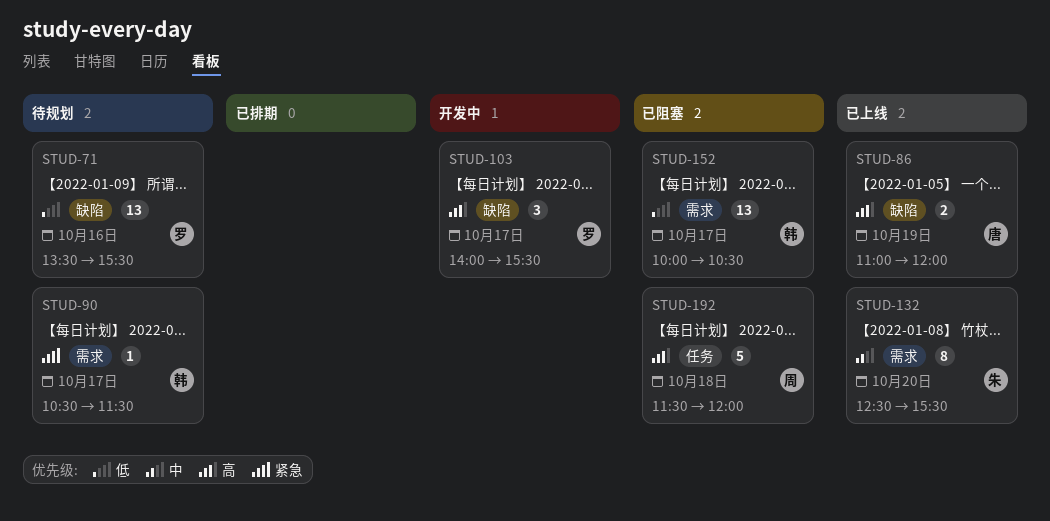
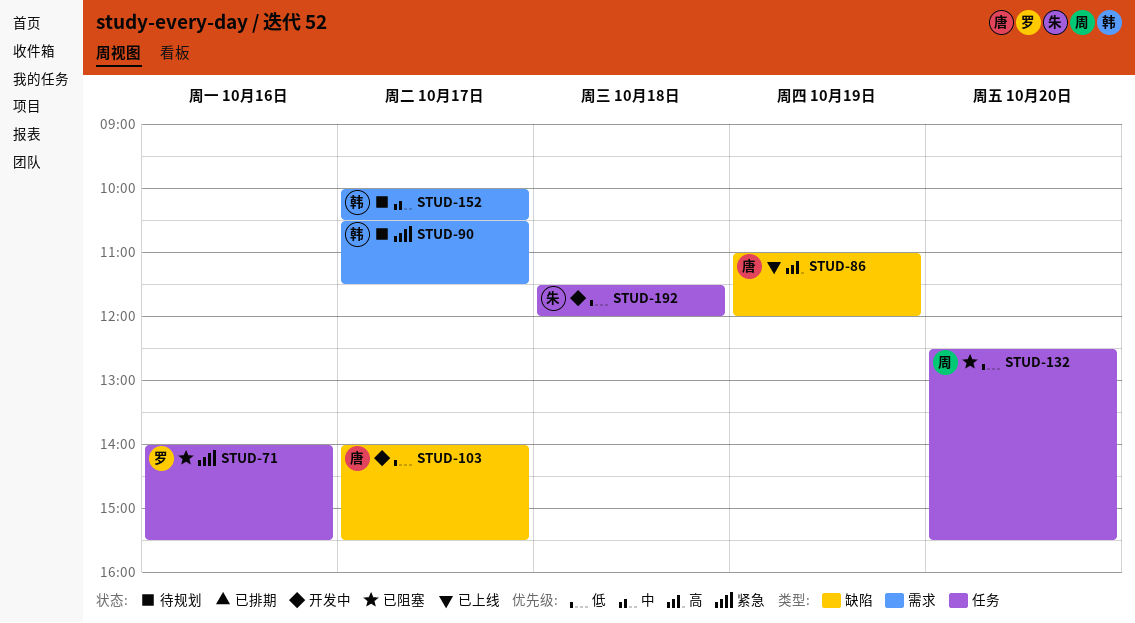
STUD-71, status: 待规划 -> 已阻塞
STUD-71, priority: 低 -> 紧急
STUD-71, label: 缺陷 -> 任务
STUD-71, begins: 13:30 -> 14:00
STUD-103, owner: 罗 -> 唐
STUD-103, priority: 高 -> 低
STUD-132, status: 已上线 -> 已阻塞
STUD-132, owner: 朱 -> 周
STUD-132, priority: 中 -> 低
STUD-132, label: 需求 -> 任务
STUD-152, status: 已阻塞 -> 待规划
STUD-152, priority: 低 -> 中
STUD-192, status: 已阻塞 -> 开发中
STUD-192, owner: 周 -> 朱
STUD-192, priority: 高 -> 低

